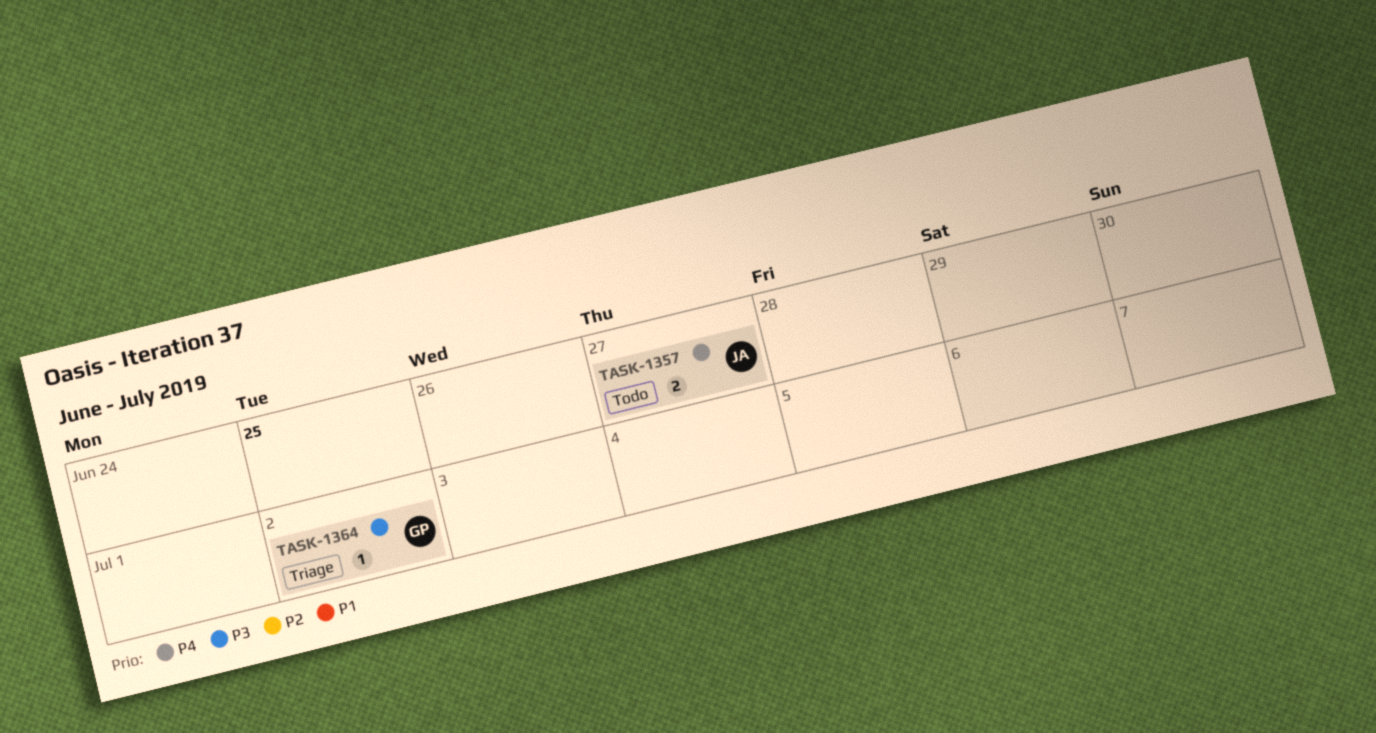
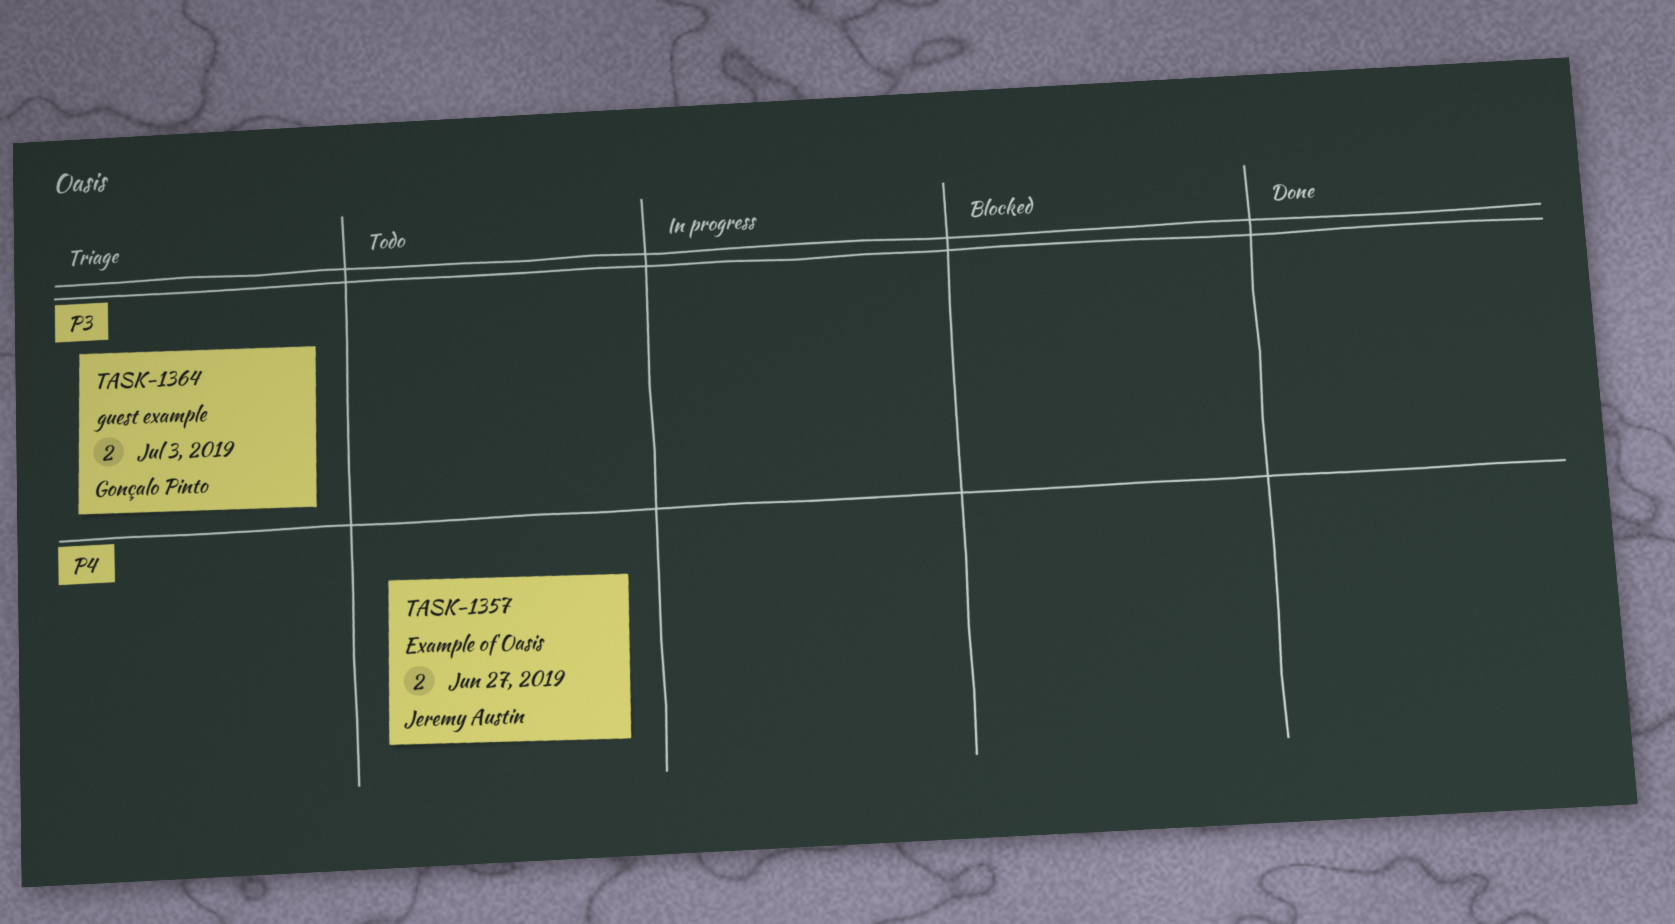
TASK-1364, estimate: 1 -> 2
TASK-1364, due: Jul 2 -> Jul 3

